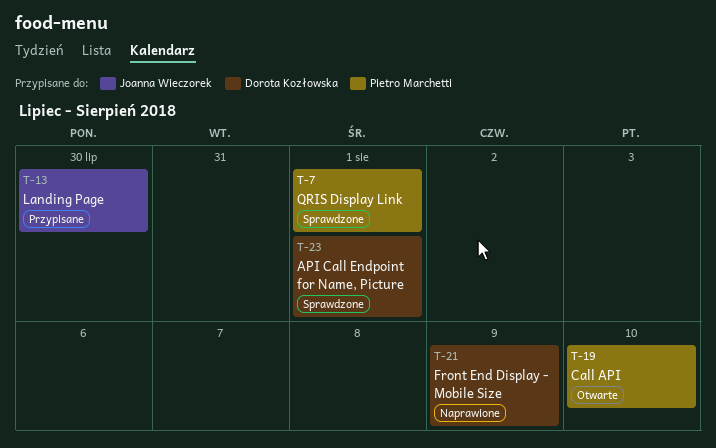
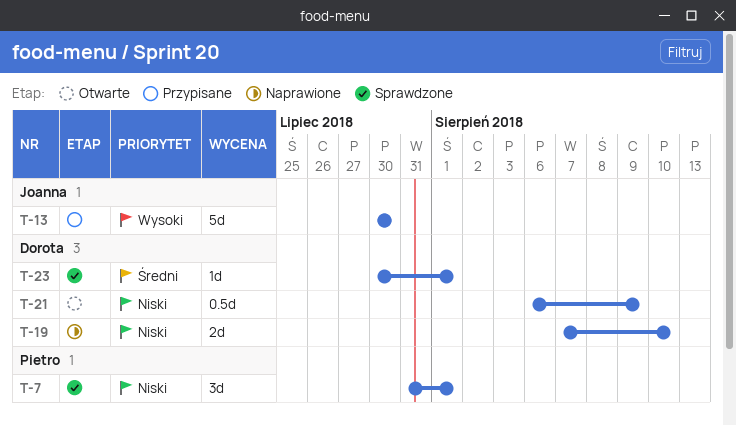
T-19, status: Otwarte -> Naprawione
T-19, owner: Pietro Marchetti -> Dorota Kozłowska
T-21, status: Naprawione -> Otwarte

